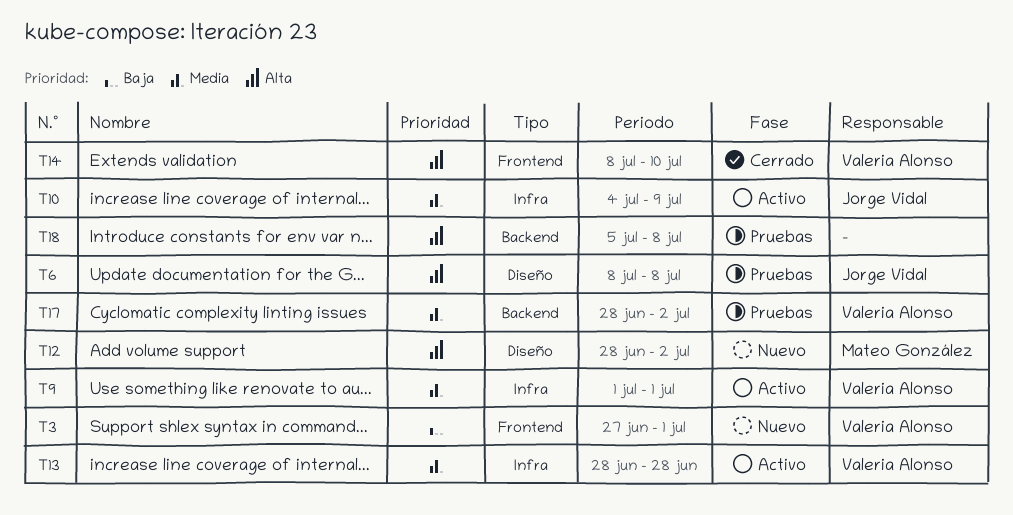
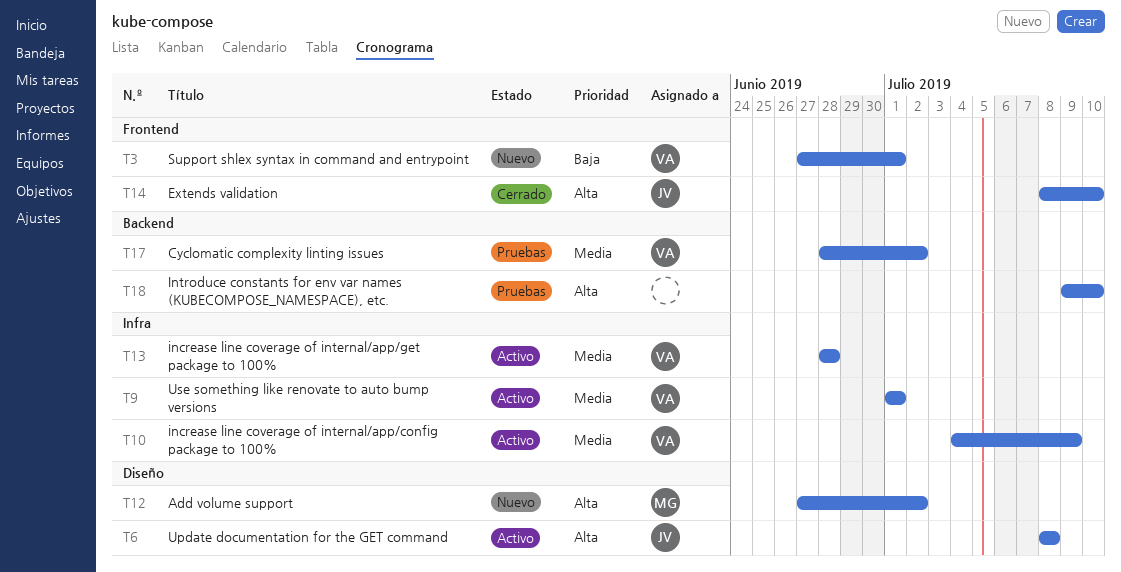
T6, status: Pruebas -> Activo
T10, owner: Jorge Vidal -> Valeria Alonso
T12, start: Jun 28 -> Jun 27
T14, owner: Valeria Alonso -> Jorge Vidal
T18, start: Jul 5 -> Jul 9
T18, due: Jul 8 -> Jul 10

